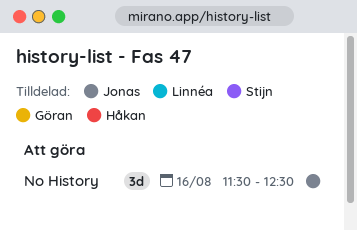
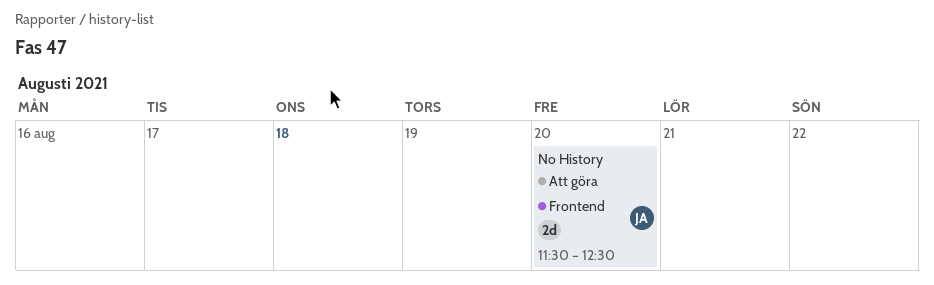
No History, estimate: 3d -> 2d
No History, day: Aug 16 -> Aug 20

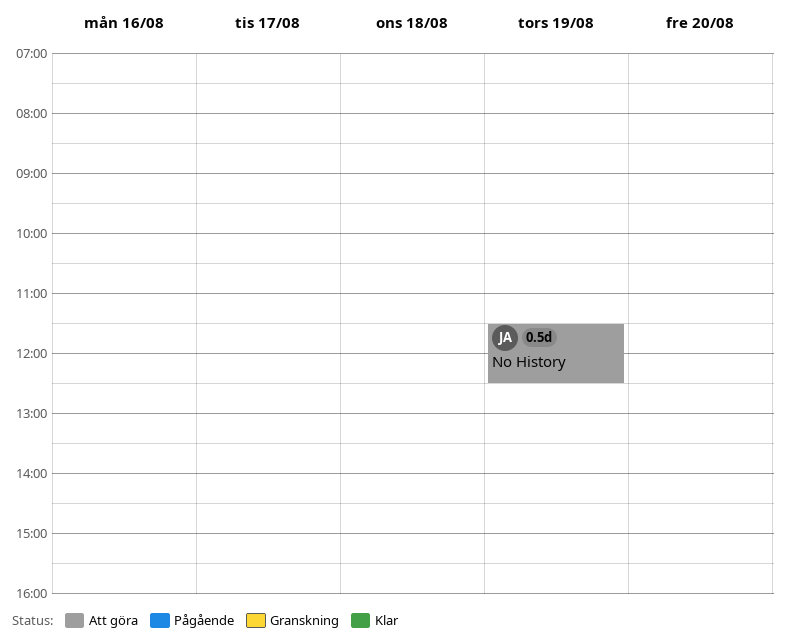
No History, estimate: 2d -> 0.5d
No History, day: Aug 20 -> Aug 19

